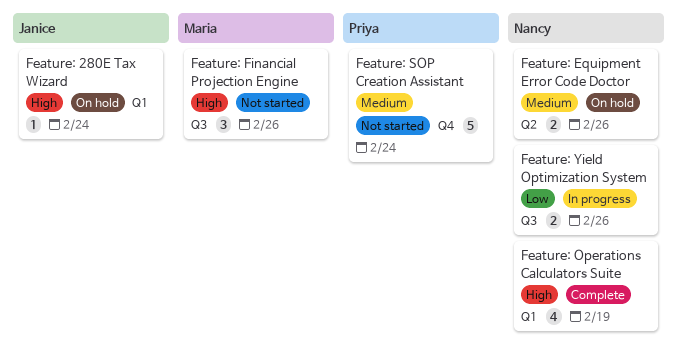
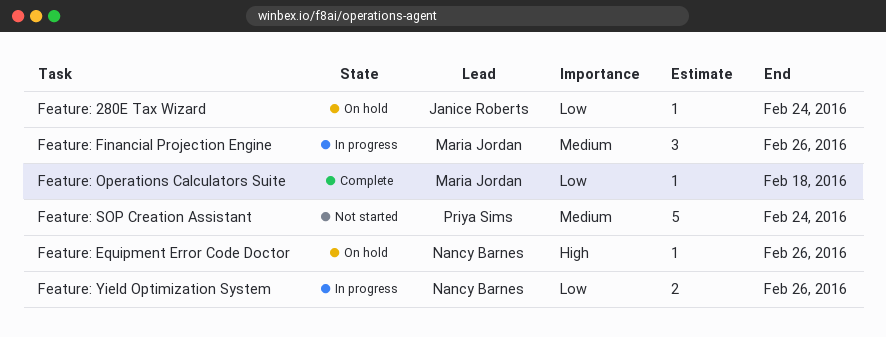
Feature: 280E Tax Wizard, priority: High -> Low
Feature: Equipment Error Code Doctor, priority: Medium -> High
Feature: Equipment Error Code Doctor, estimate: 2 -> 1
Feature: Financial Projection Engine, status: Not started -> In progress
Feature: Financial Projection Engine, priority: High -> Medium
Feature: Operations Calculators Suite, owner: Nancy Barnes -> Maria Jordan
Feature: Operations Calculators Suite, priority: High -> Low
Feature: Operations Calculators Suite, estimate: 4 -> 1
Feature: Operations Calculators Suite, due: Feb 19 -> Feb 18

